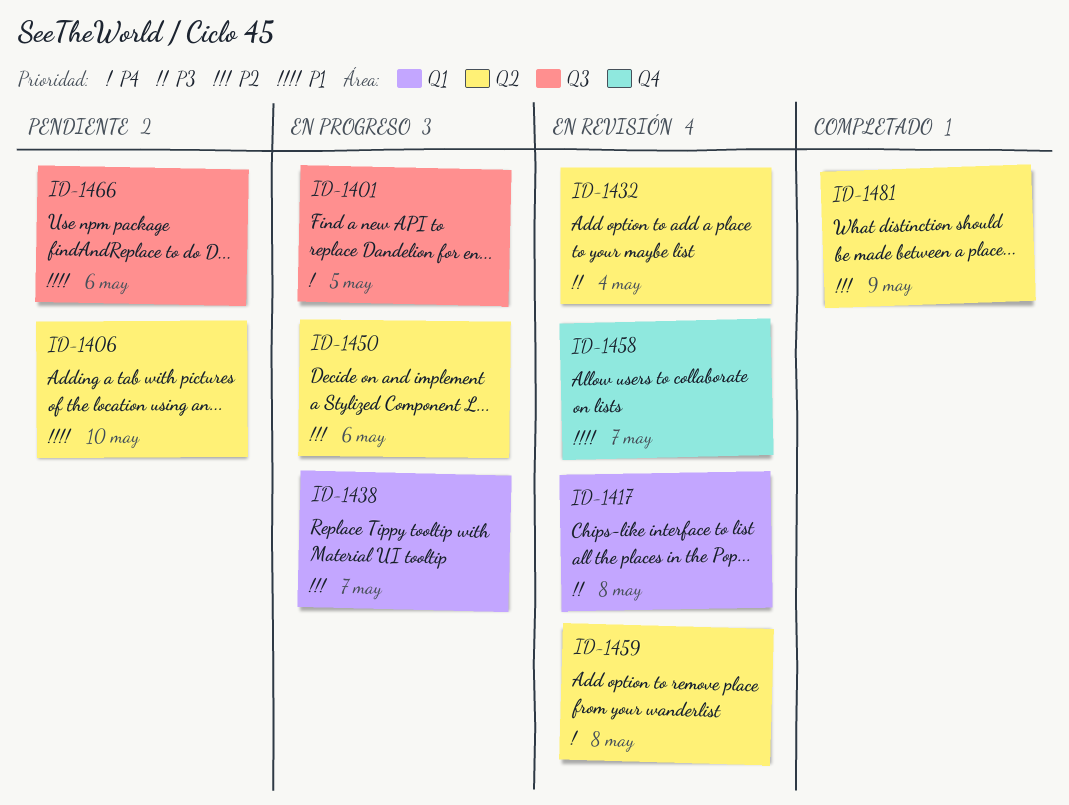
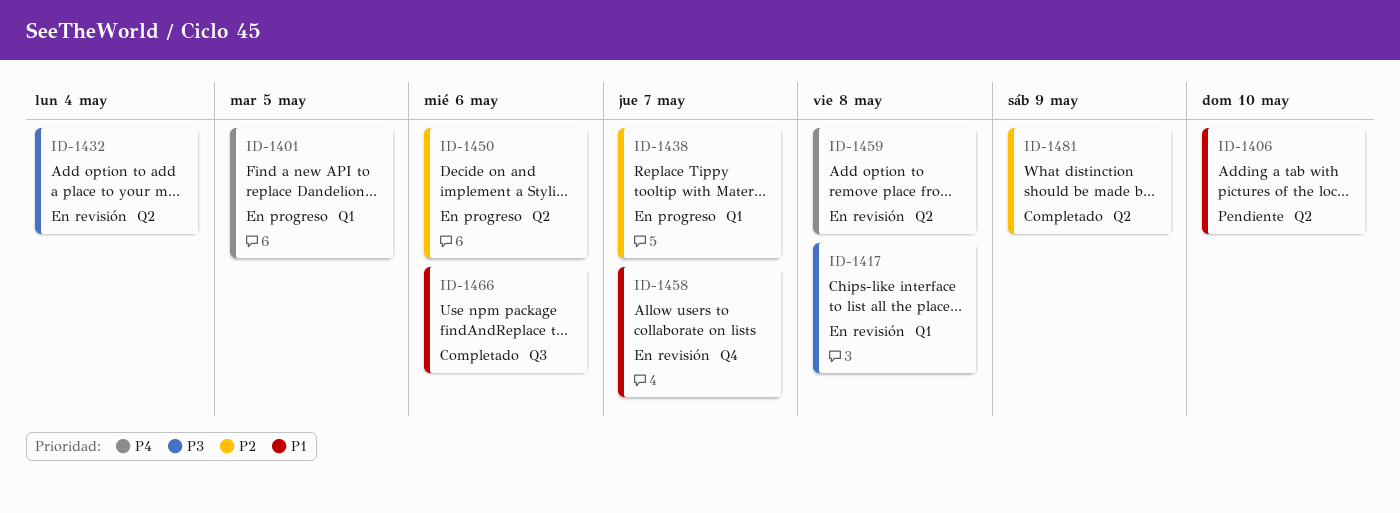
ID-1401, label: Q3 -> Q1
ID-1466, status: Pendiente -> Completado

